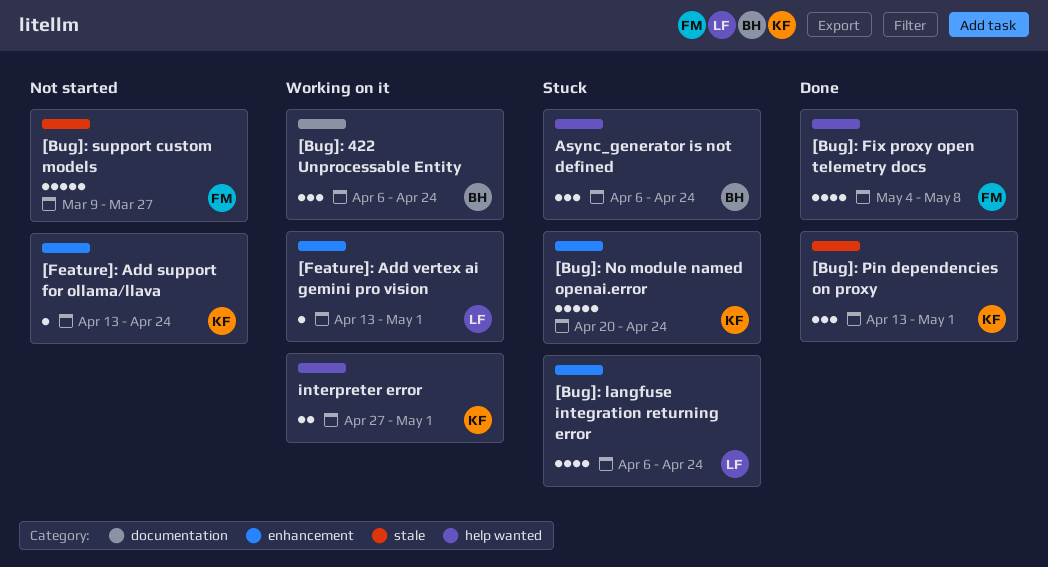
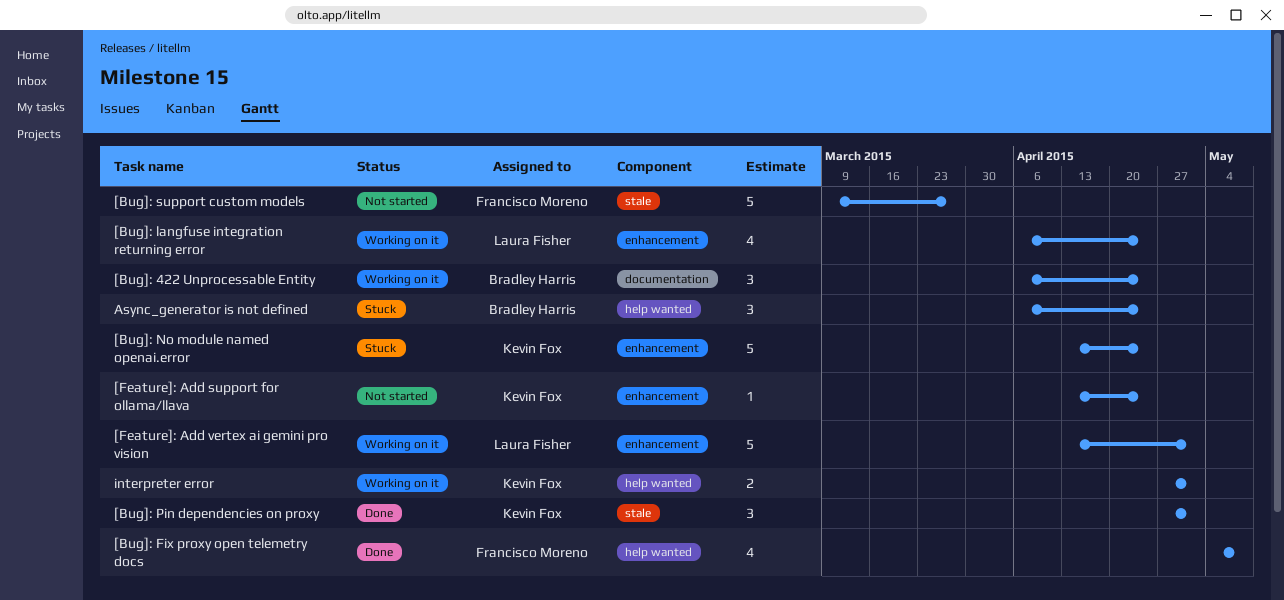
[Bug]: langfuse integration returning error, status: Stuck -> Working on it
[Bug]: No module named openai.error, start: Apr 20 -> Apr 13
[Bug]: Pin dependencies on proxy, start: Apr 13 -> Apr 27
[Feature]: Add vertex ai gemini pro vision, estimate: 1 -> 5

